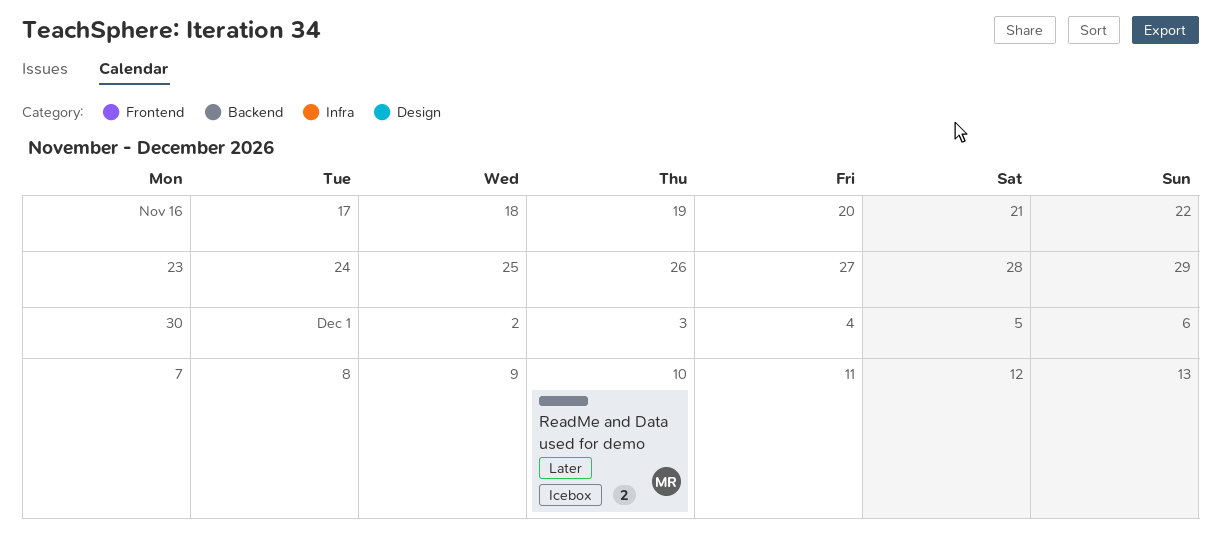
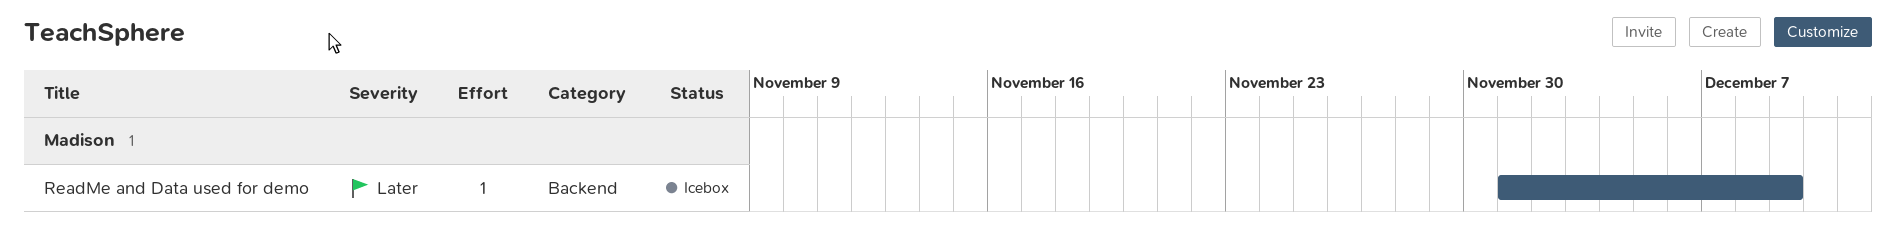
ReadMe and Data used for demo, estimate: 2 -> 1
ReadMe and Data used for demo, due: Dec 10 -> Dec 9

